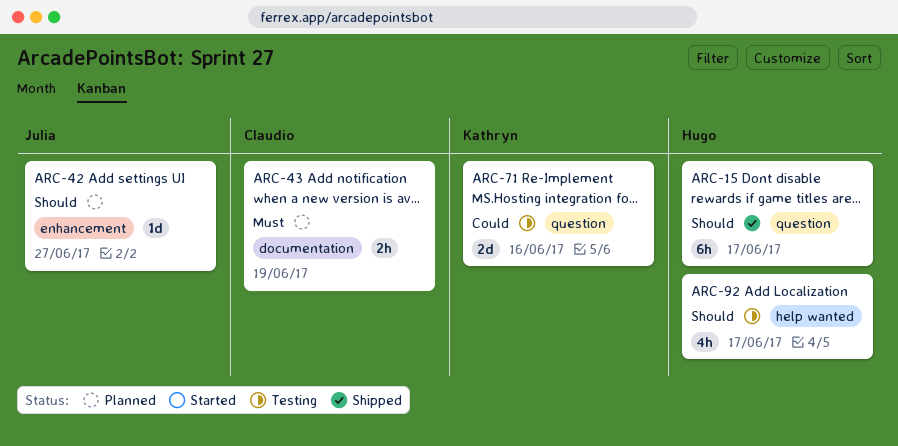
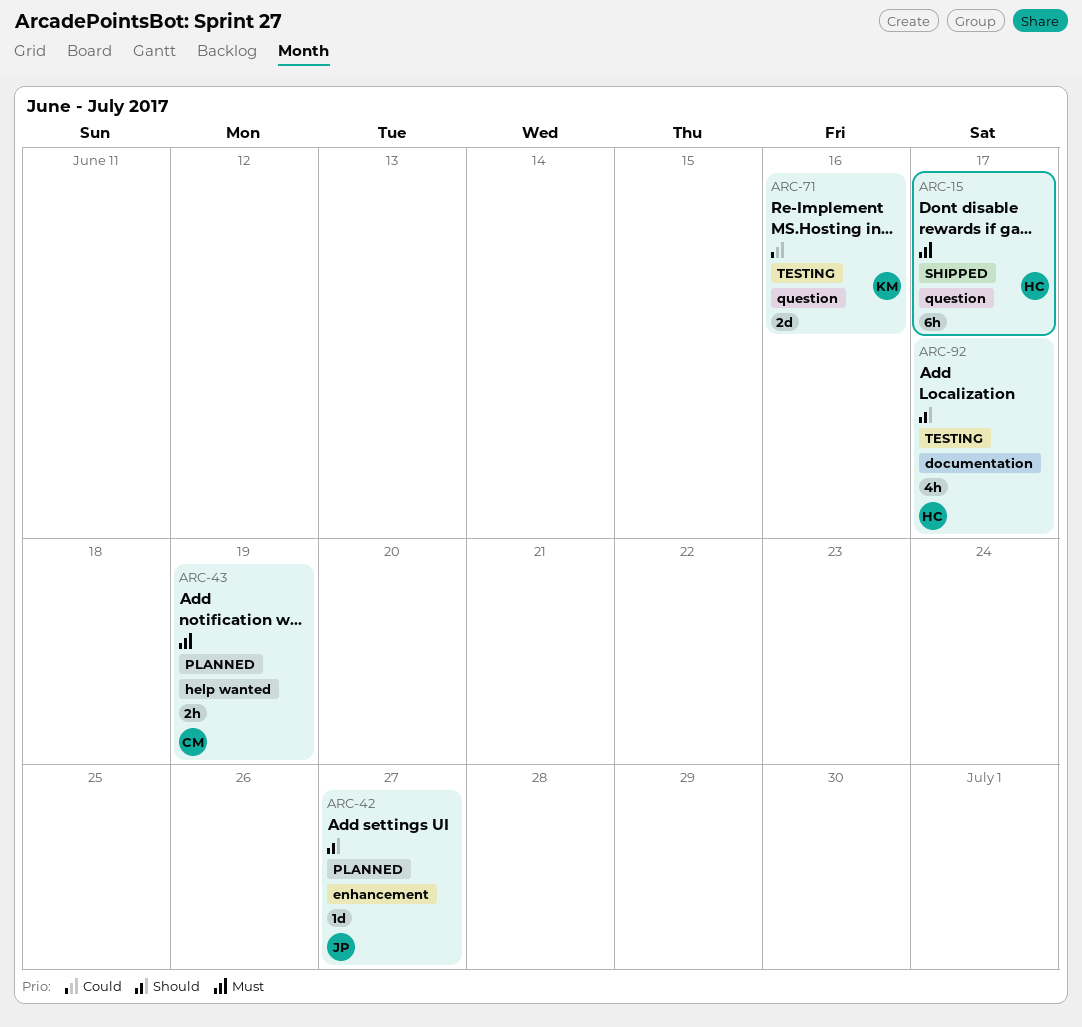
ARC-15, priority: Should -> Must
ARC-43, label: documentation -> help wanted
ARC-92, label: help wanted -> documentation

